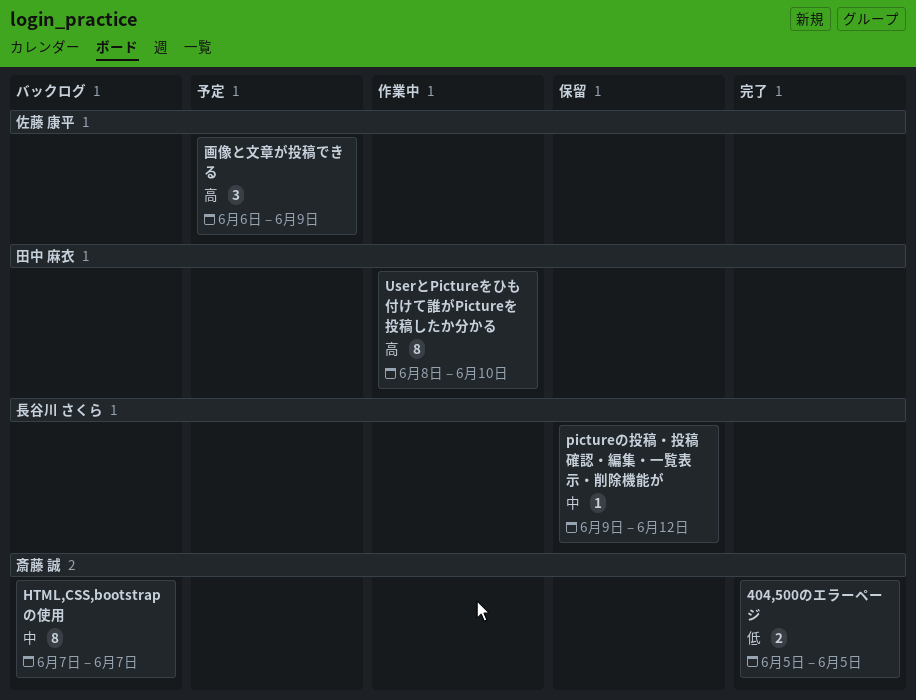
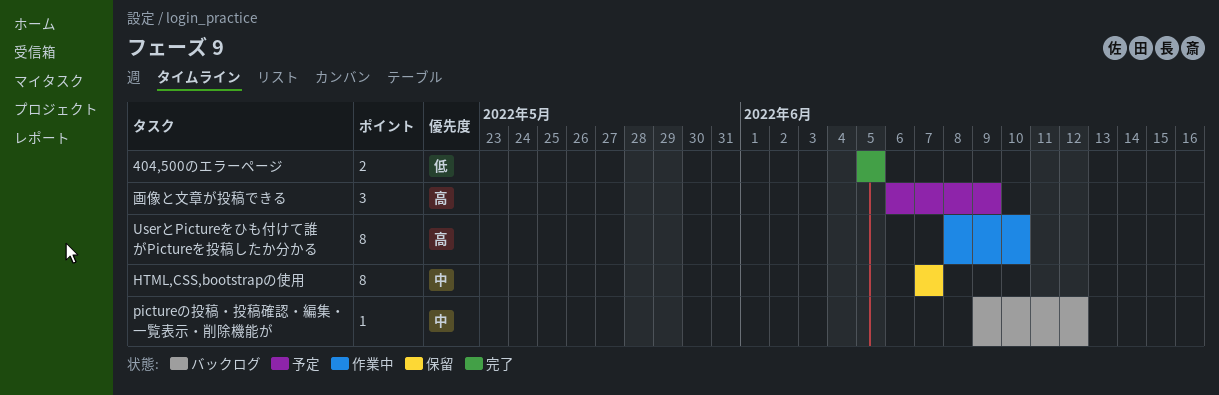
HTML,CSS,bootstrapの使用, status: バックログ -> 保留
pictureの投稿・投稿確認・編集・一覧表示・削除機能が, status: 保留 -> バックログ

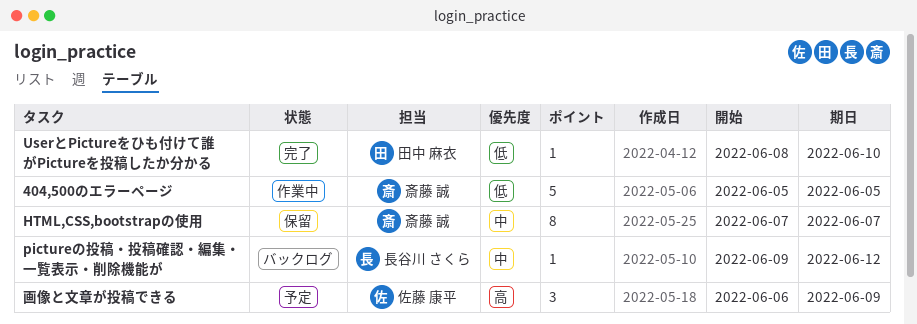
404,500のエラーページ, status: 完了 -> 作業中
404,500のエラーページ, estimate: 2 -> 5
UserとPictureをひも付けて誰がPictureを投稿したか分かる, status: 作業中 -> 完了
UserとPictureをひも付けて誰がPictureを投稿したか分かる, priority: 高 -> 低
UserとPictureをひも付けて誰がPictureを投稿したか分かる, estimate: 8 -> 1

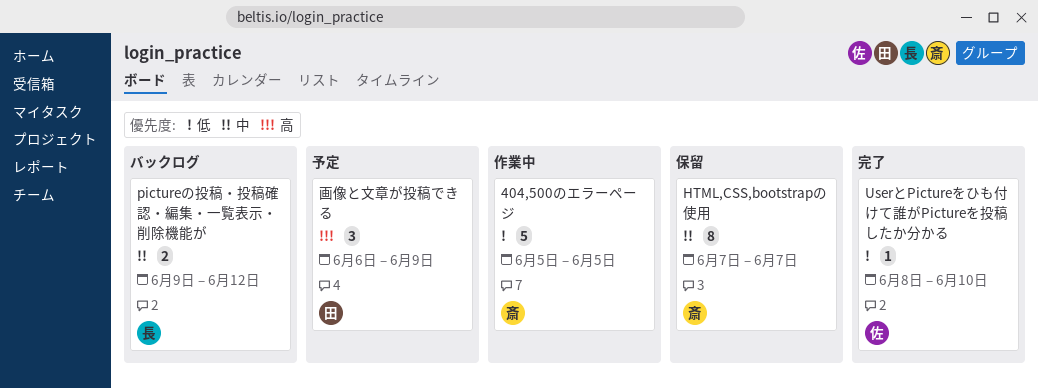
pictureの投稿・投稿確認・編集・一覧表示・削除機能が, estimate: 1 -> 2
UserとPictureをひも付けて誰がPictureを投稿したか分かる, owner: 田中 麻衣 -> 佐藤 康平
画像と文章が投稿できる, owner: 佐藤 康平 -> 田中 麻衣

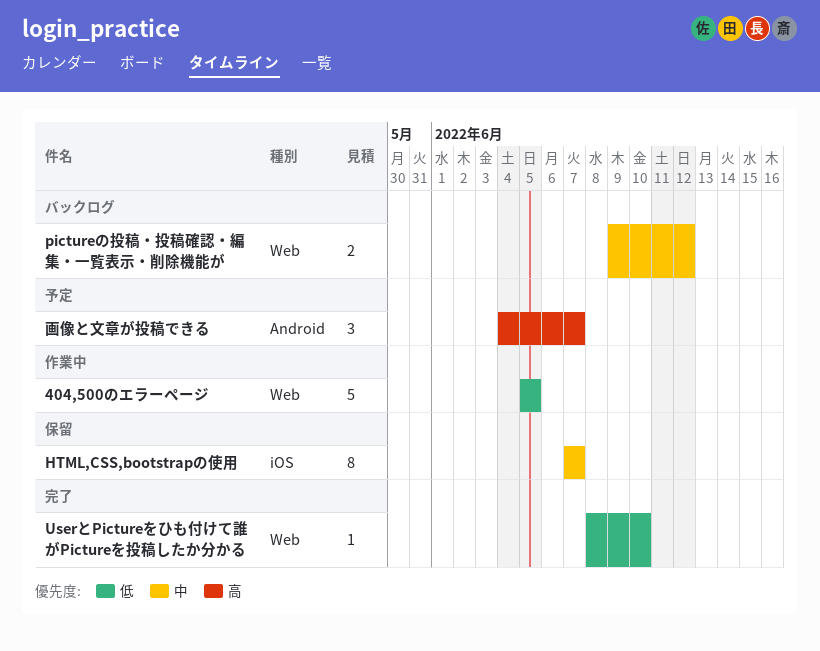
画像と文章が投稿できる, start: Jun 6 -> Jun 4
画像と文章が投稿できる, due: Jun 9 -> Jun 7

